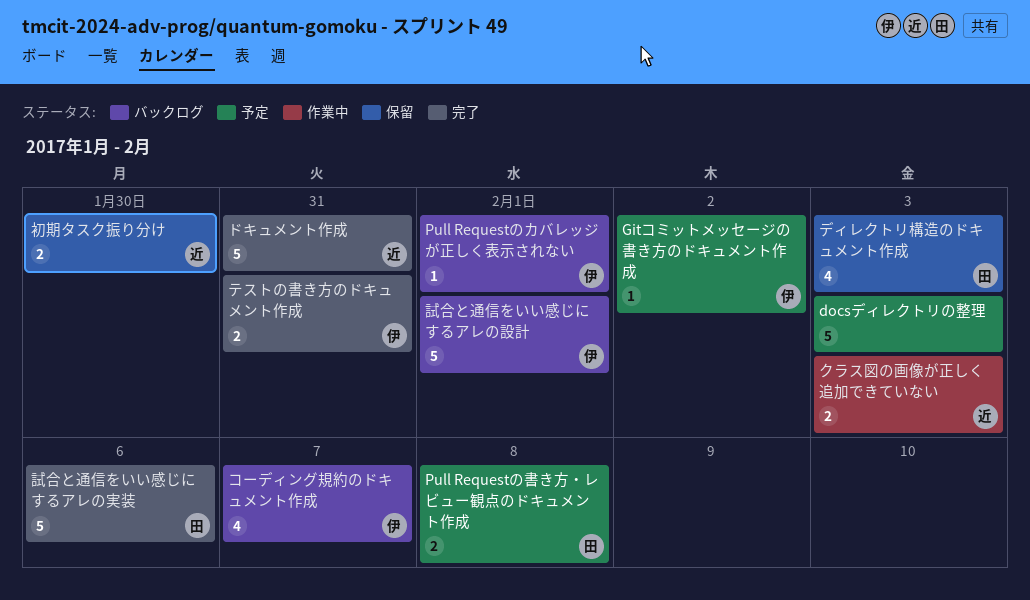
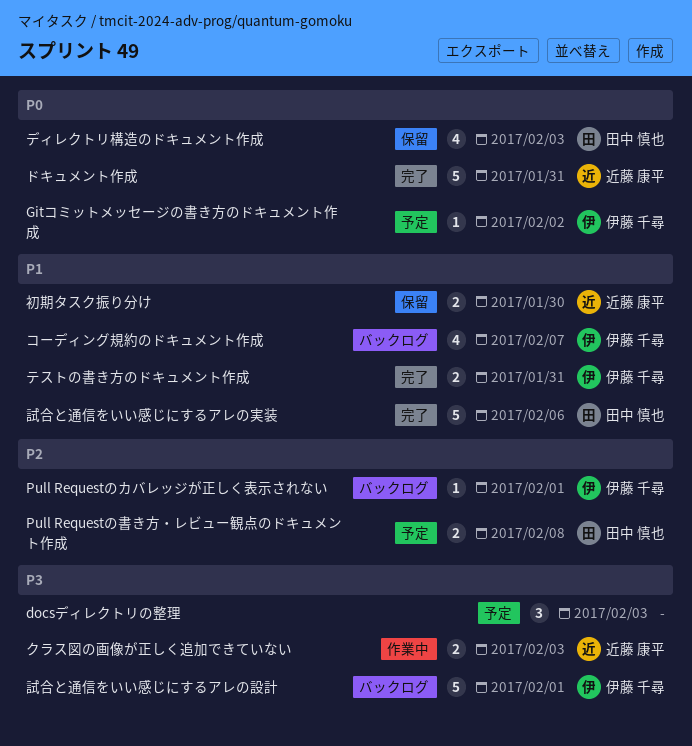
docsディレクトリの整理, estimate: 5 -> 3

